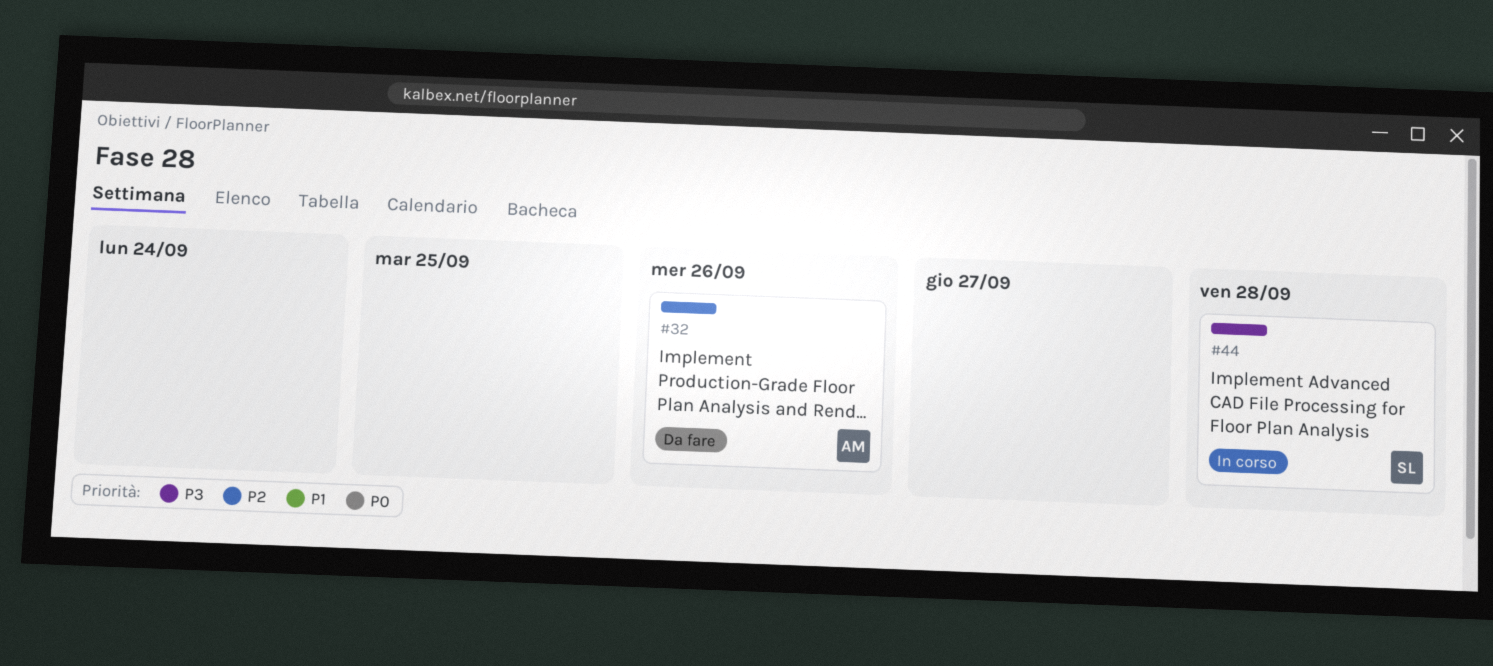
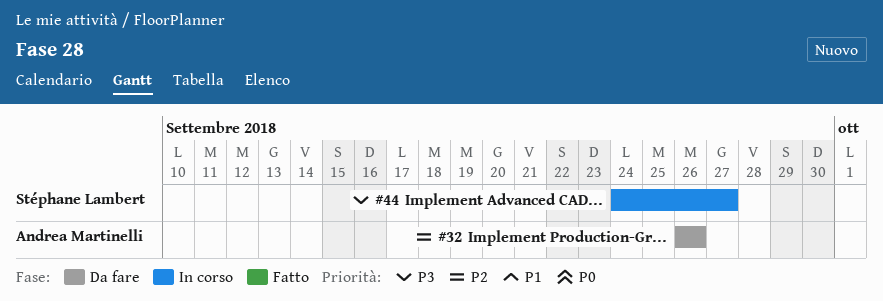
#44, due: Sep 28 -> Sep 27

